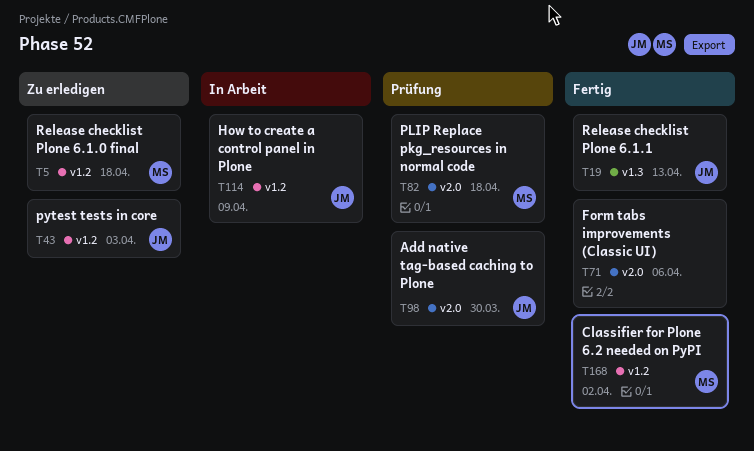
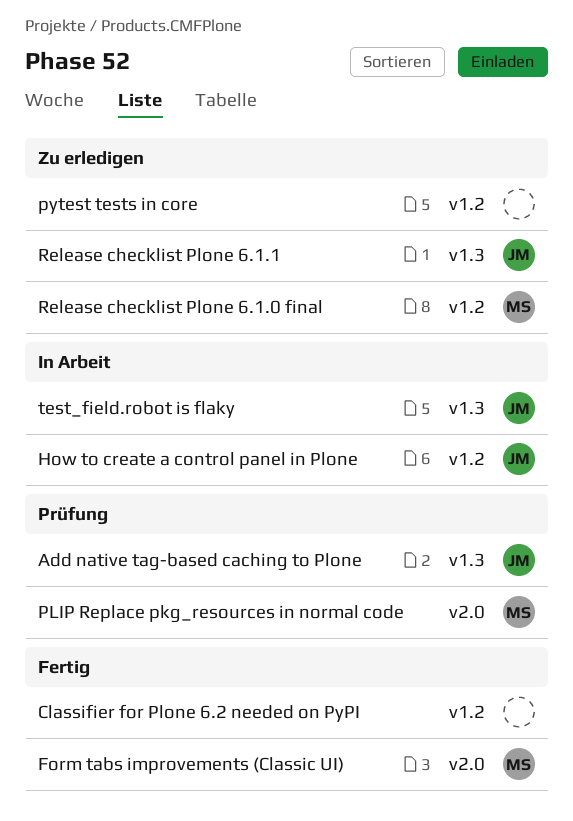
Add native tag-based caching to Plone, label: v2.0 -> v1.3
Classifier for Plone 6.2 needed on PyPI, owner: MS -> none
Form tabs improvements (Classic UI), owner: none -> MS
pytest tests in core, owner: JM -> none
Release checklist Plone 6.1.1, status: Fertig -> Zu erledigen
test_field.robot is flaky: none -> present

